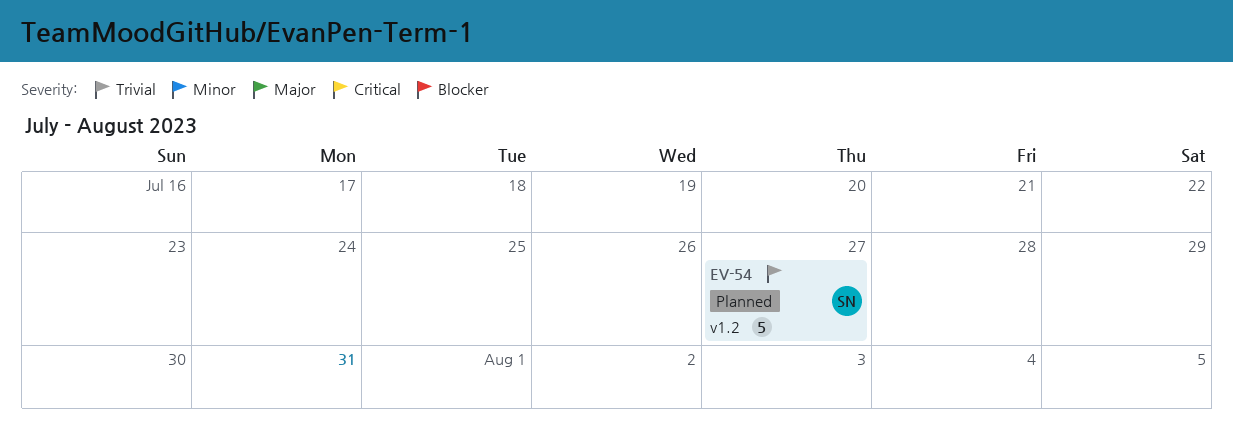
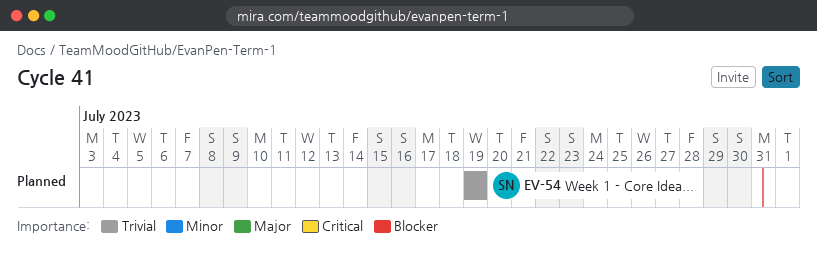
EV-54, due: Jul 27 -> Jul 19

